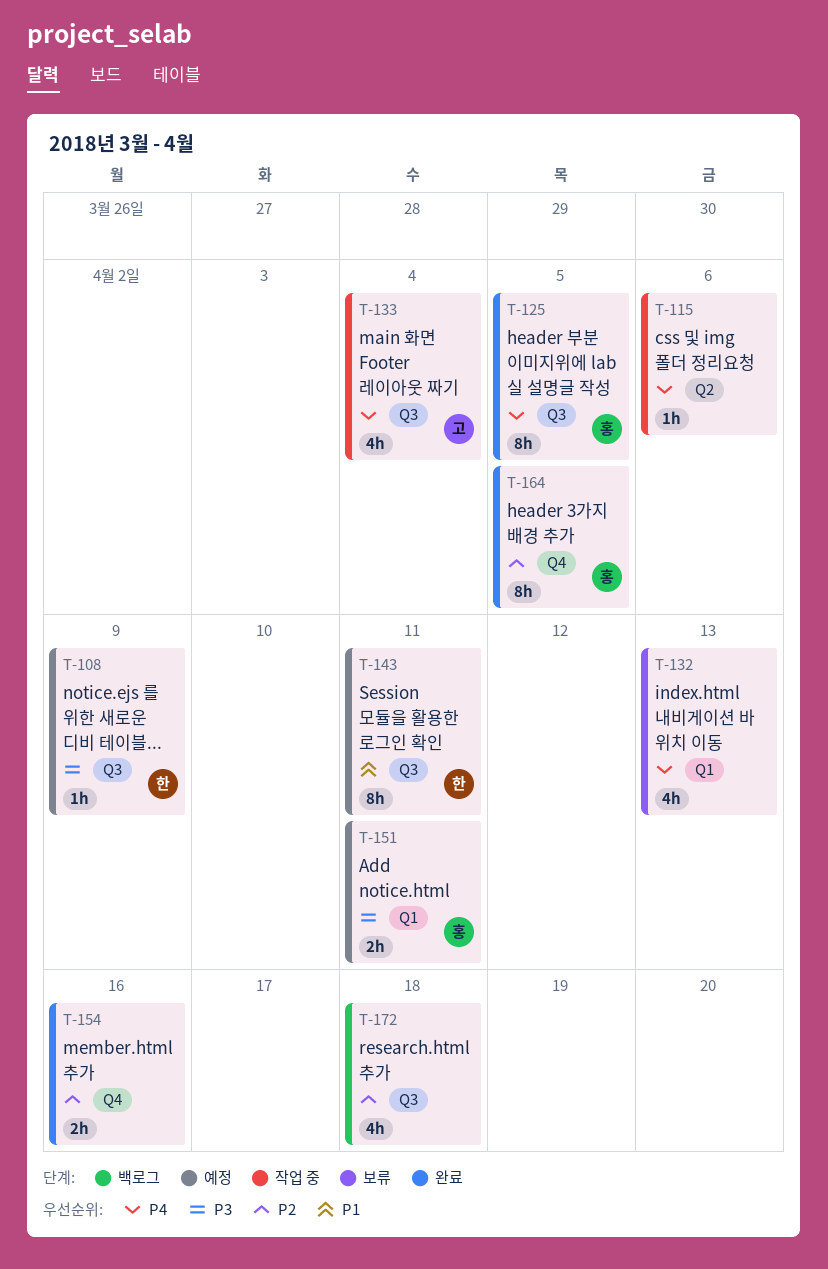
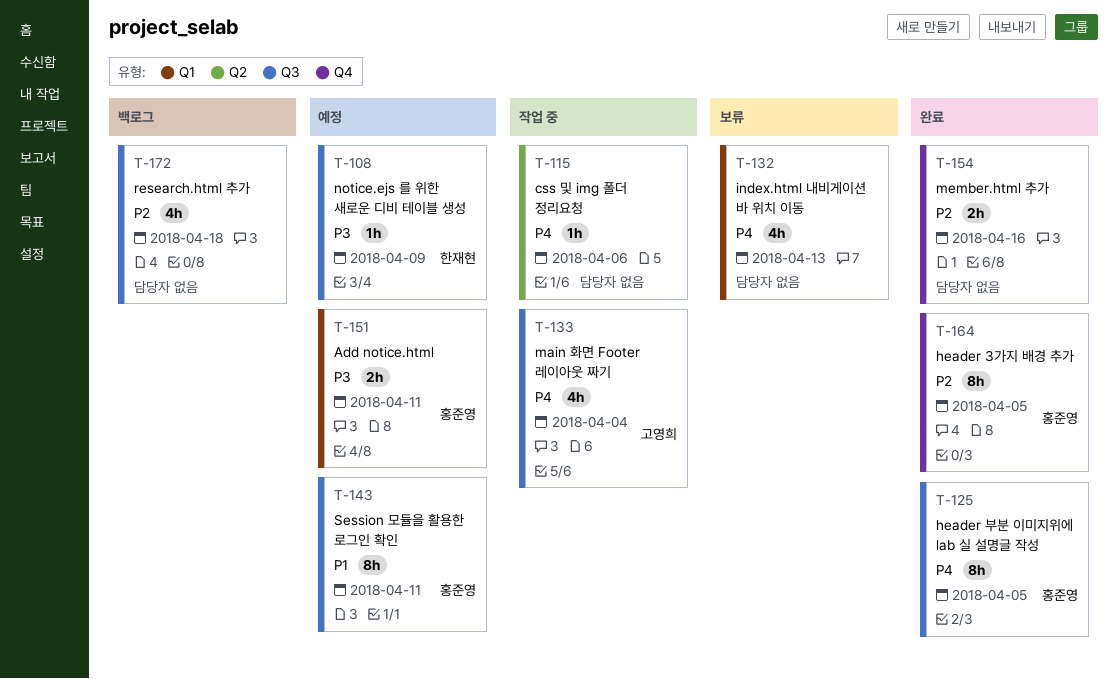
T-143, owner: 한재현 -> 홍준영

